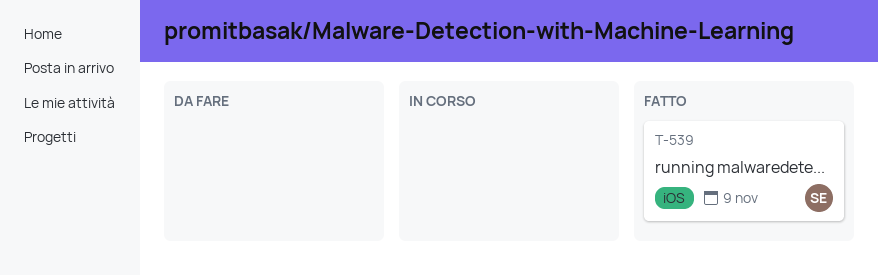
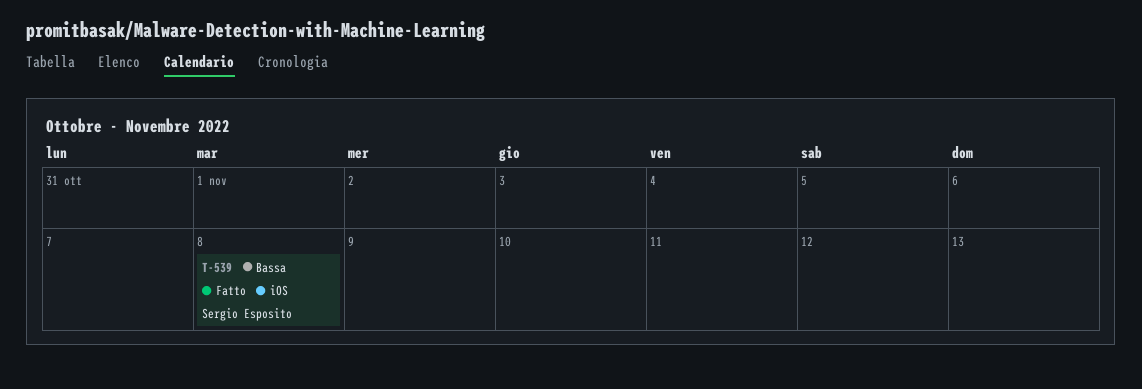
T-539, due: Nov 9 -> Nov 8

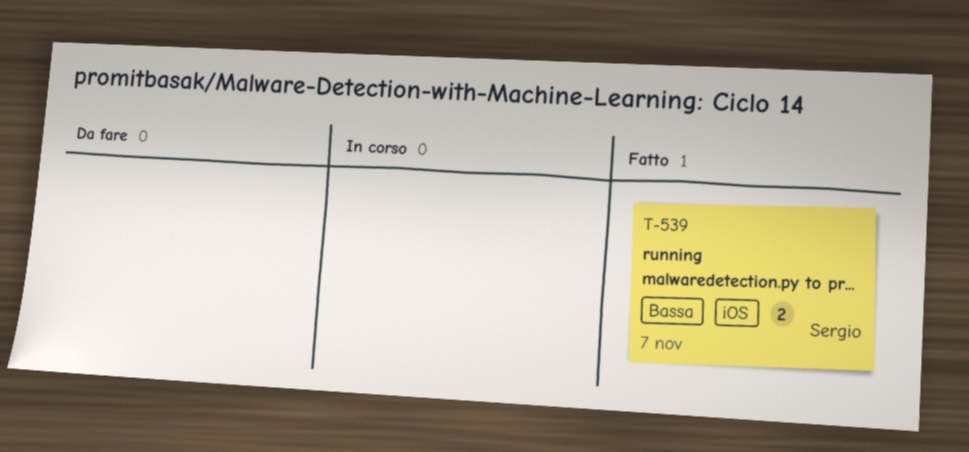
T-539, due: Nov 8 -> Nov 7

